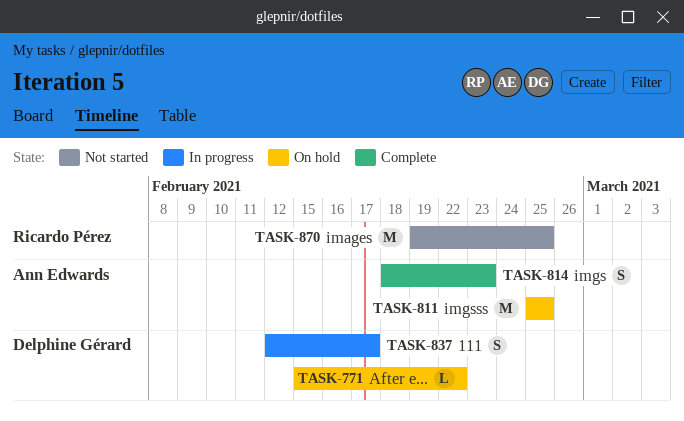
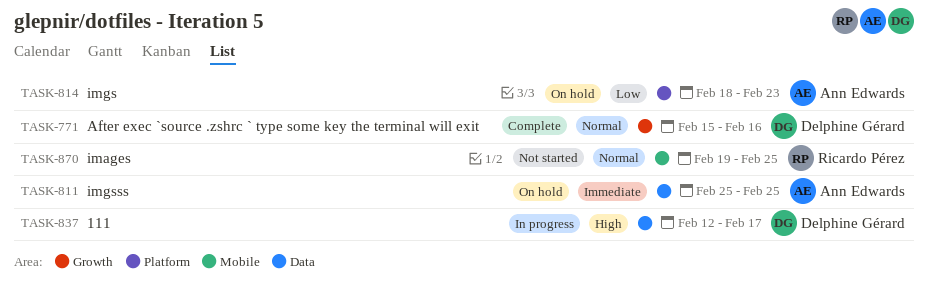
TASK-771, status: On hold -> Complete
TASK-771, due: Feb 22 -> Feb 16
TASK-814, status: Complete -> On hold

